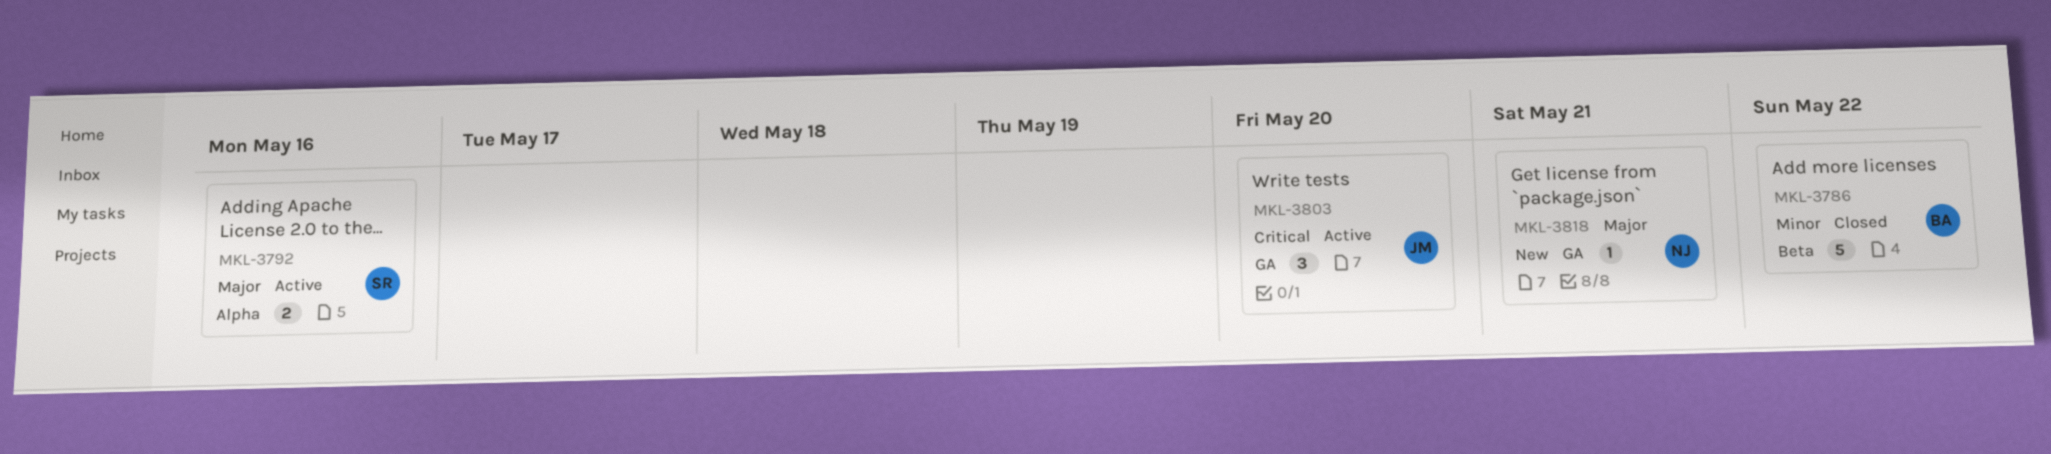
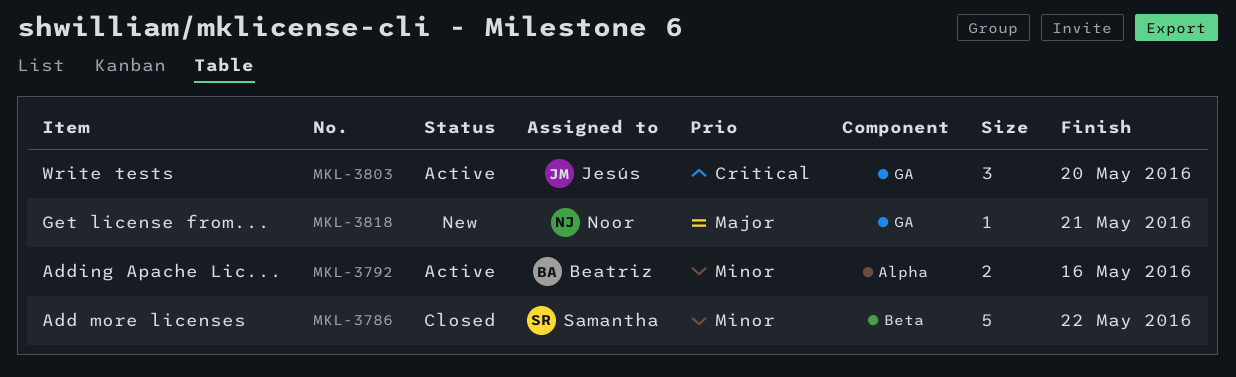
MKL-3786, owner: Beatriz -> Samantha
MKL-3792, owner: Samantha -> Beatriz
MKL-3792, priority: Major -> Minor

